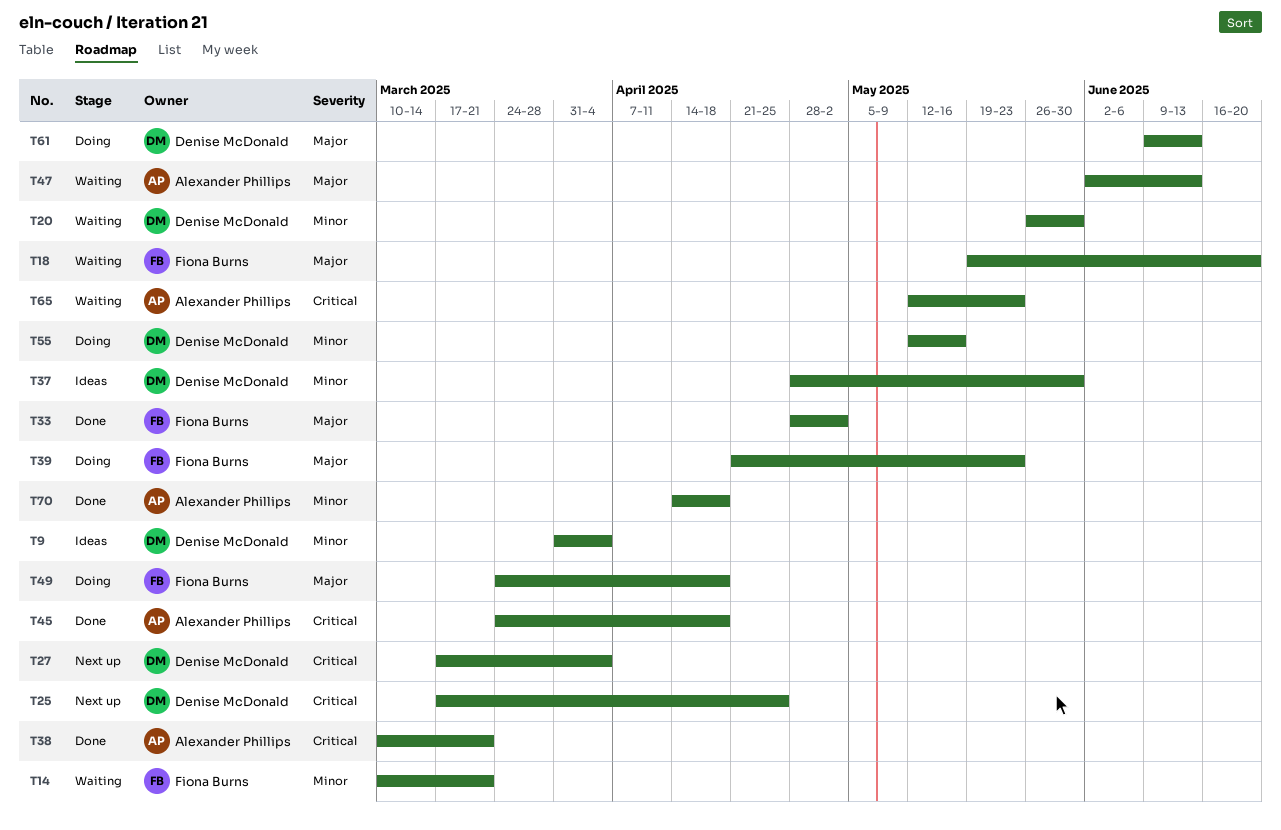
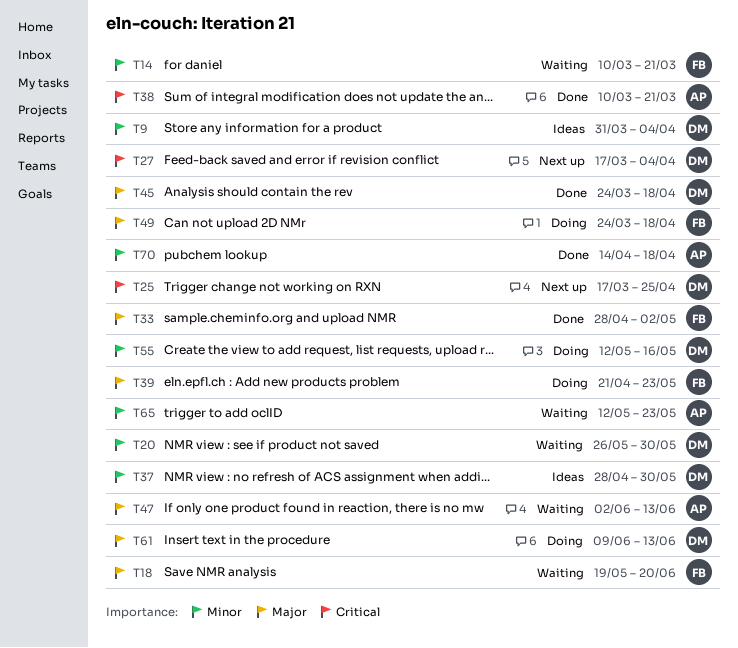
T45, owner: Alexander Phillips -> Denise McDonald
T45, priority: Critical -> Major
T65, priority: Critical -> Minor

